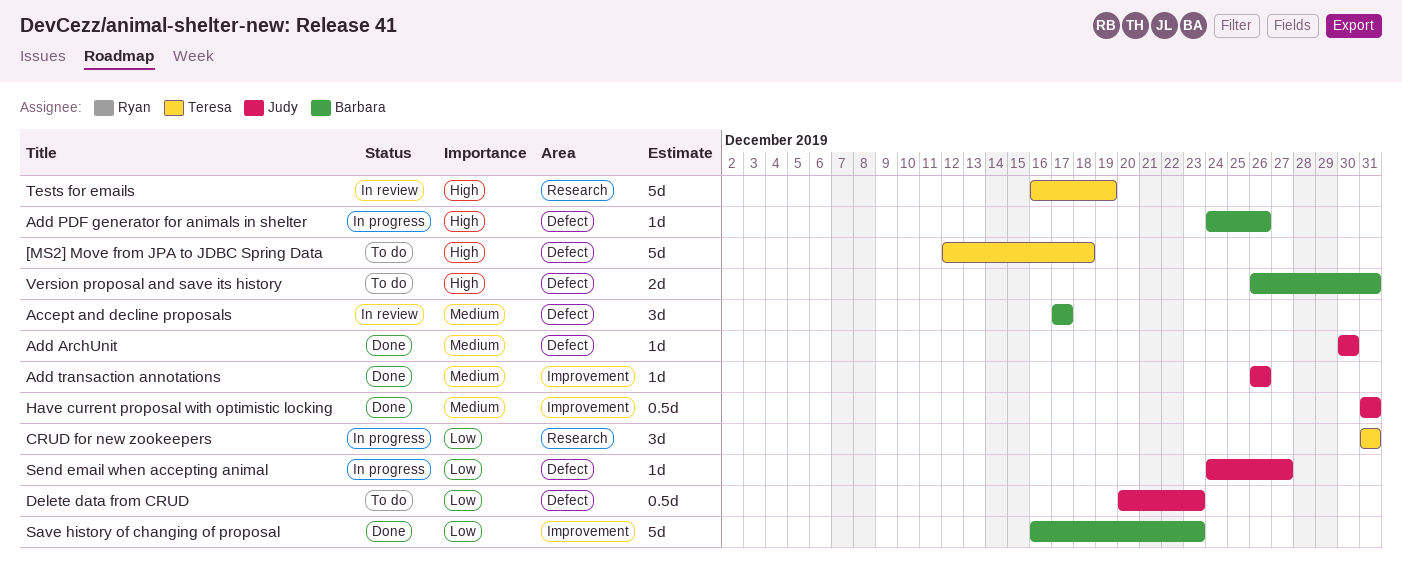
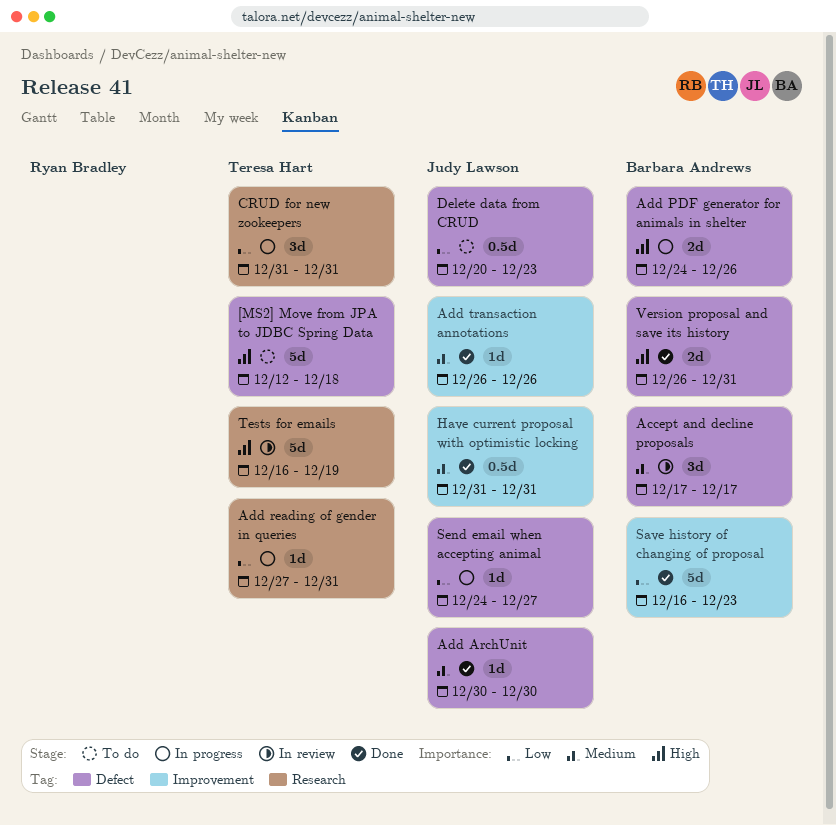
Add PDF generator for animals in shelter, estimate: 1d -> 2d
Add reading of gender in queries: none -> present
Version proposal and save its history, status: To do -> Done

